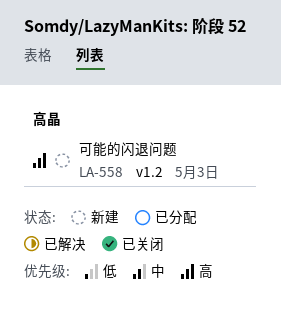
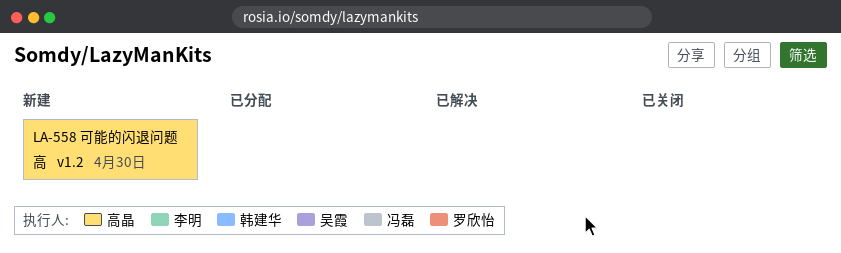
LA-558, due: May 3 -> Apr 30

